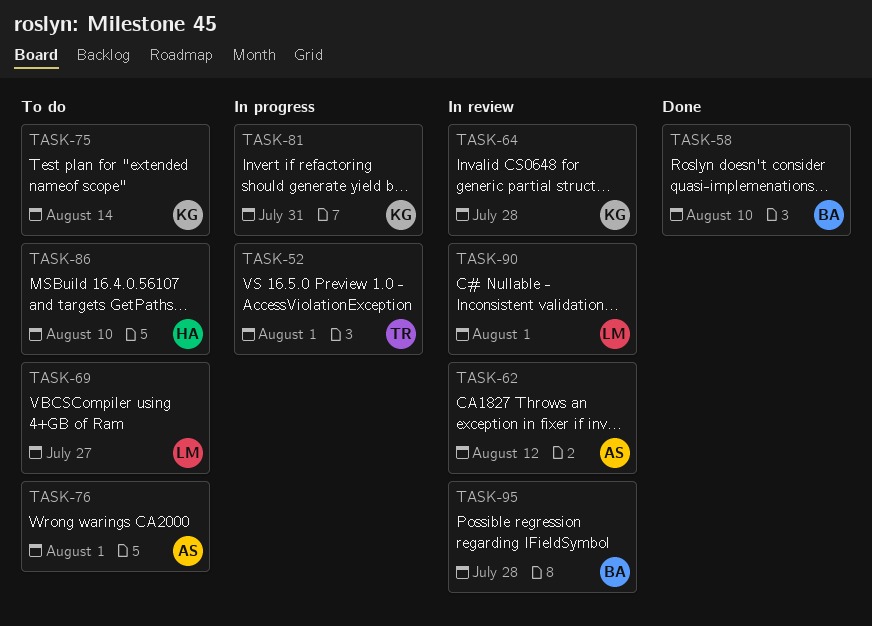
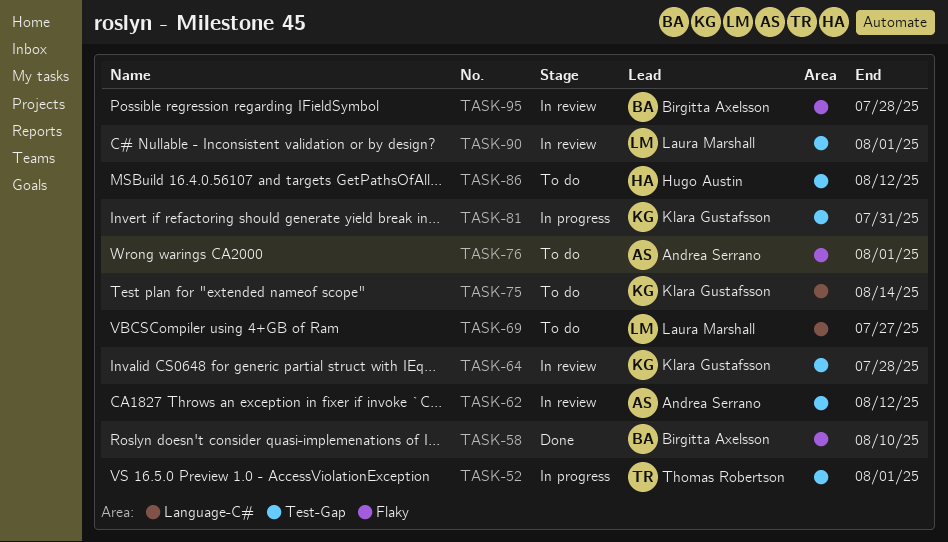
TASK-86, due: Aug 10 -> Aug 12

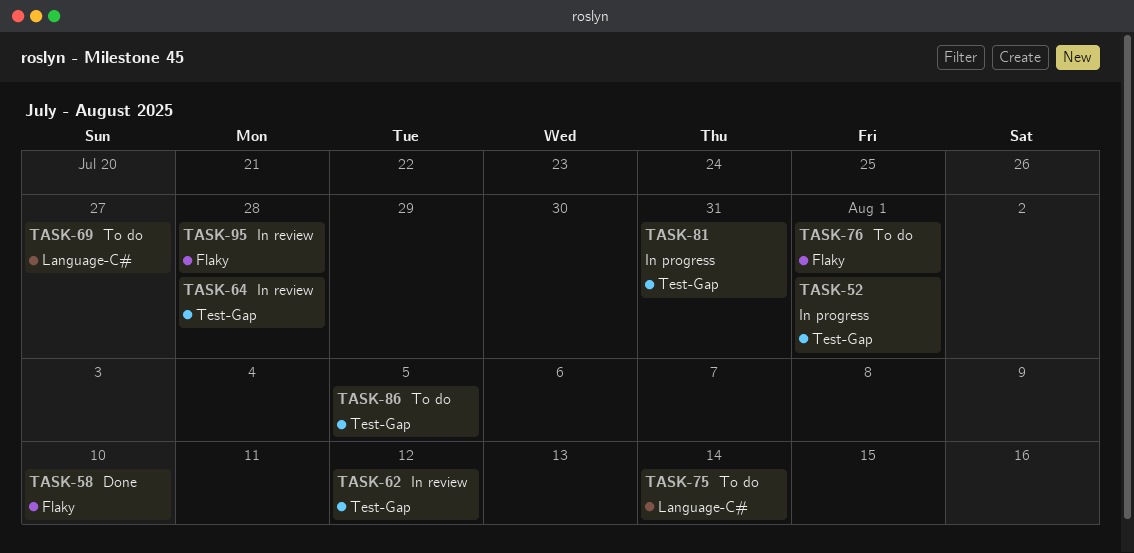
TASK-86, due: Aug 12 -> Aug 5
TASK-90: present -> none

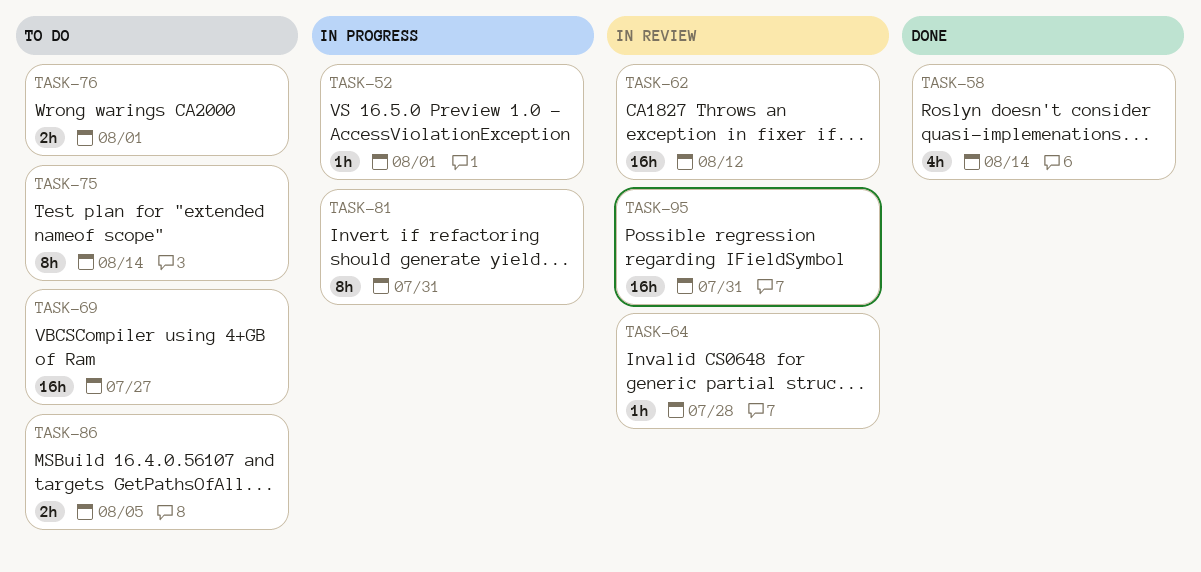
TASK-58, due: Aug 10 -> Aug 14
TASK-95, due: Jul 28 -> Jul 31

